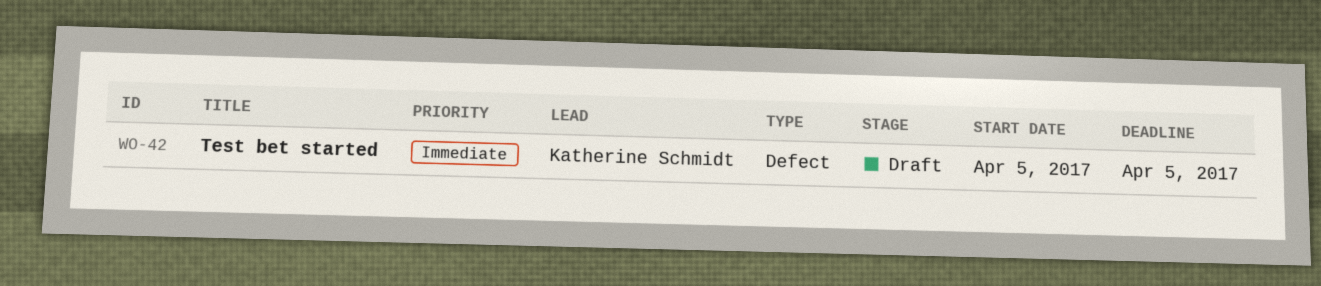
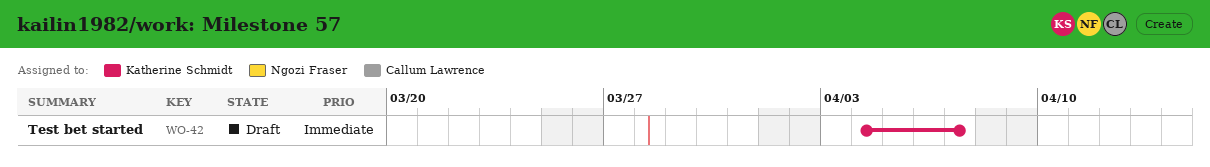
WO-42, start: Apr 5 -> Apr 4
WO-42, due: Apr 5 -> Apr 7

